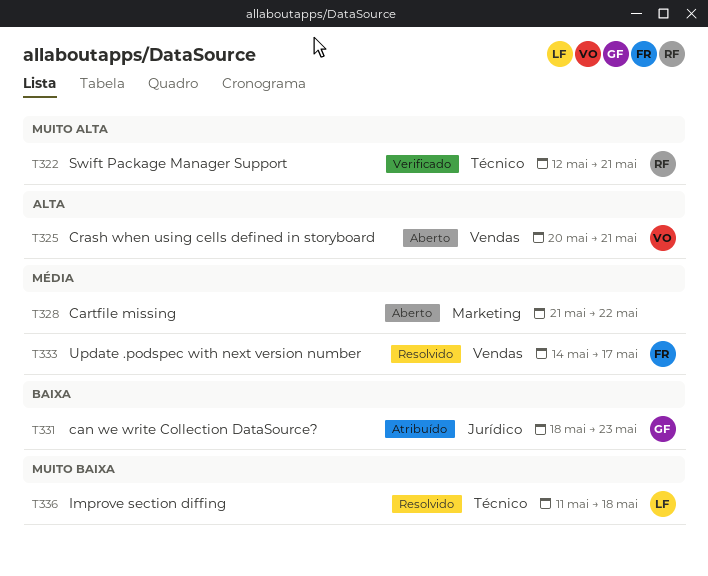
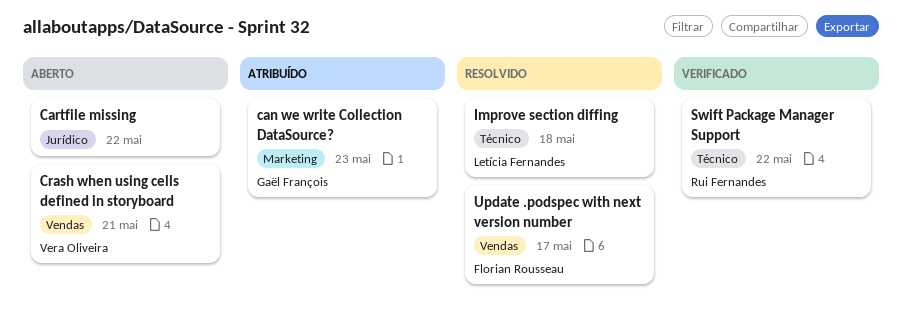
can we write Collection DataSource?, label: Jurídico -> Marketing
Cartfile missing, label: Marketing -> Jurídico
Swift Package Manager Support, due: May 21 -> May 22

